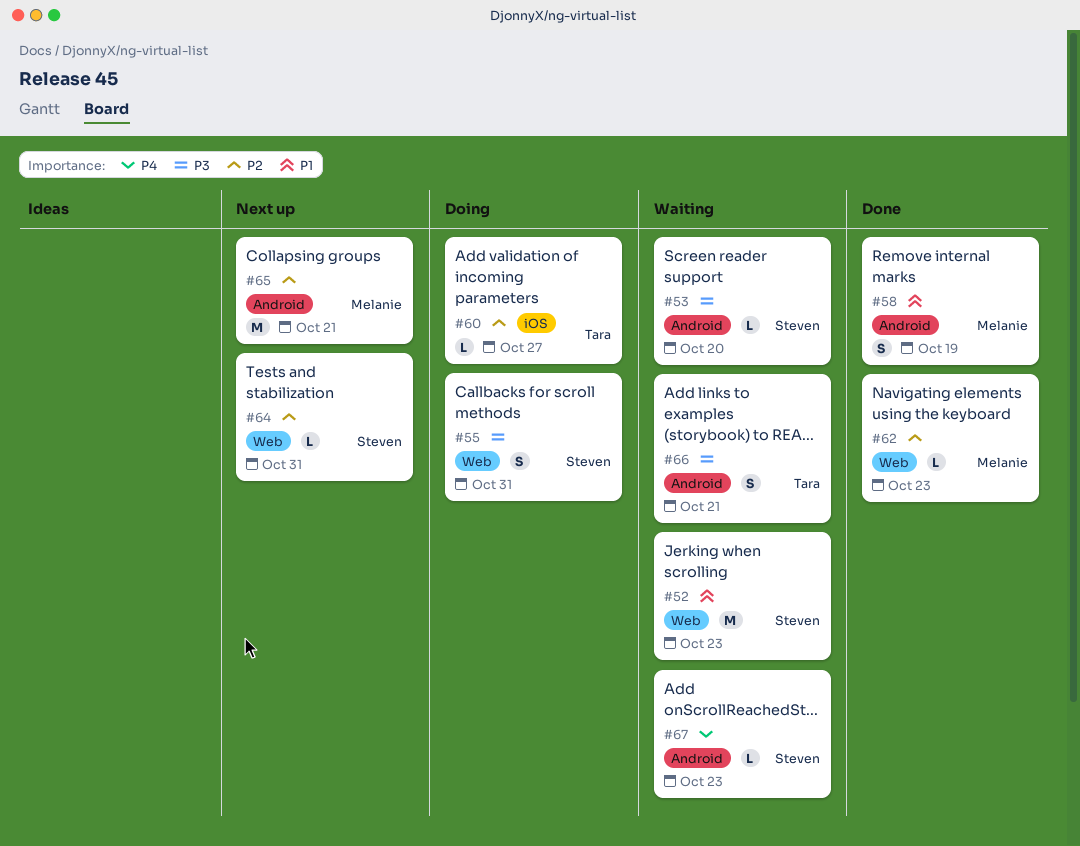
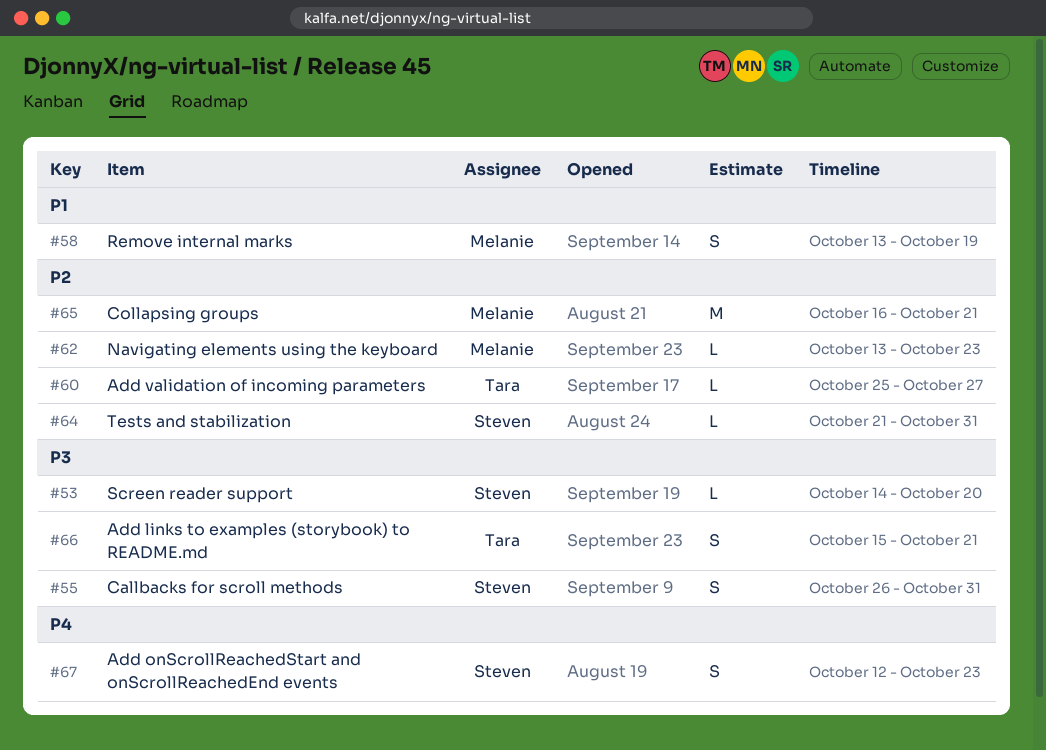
#52: present -> none
#67, estimate: L -> S

